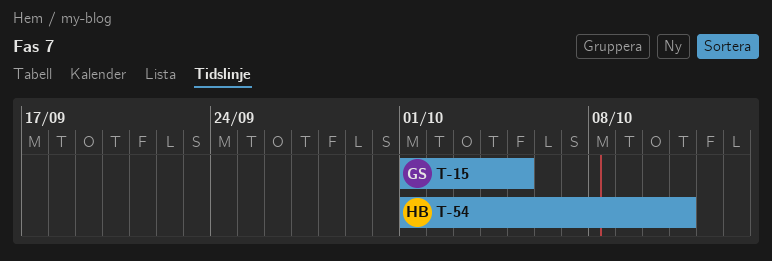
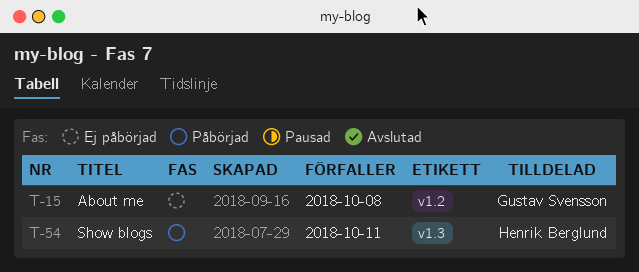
T-15, due: Oct 5 -> Oct 8

